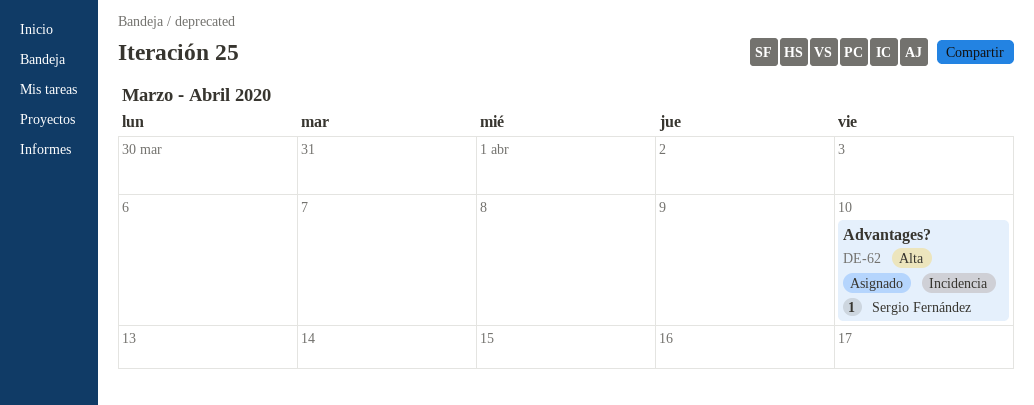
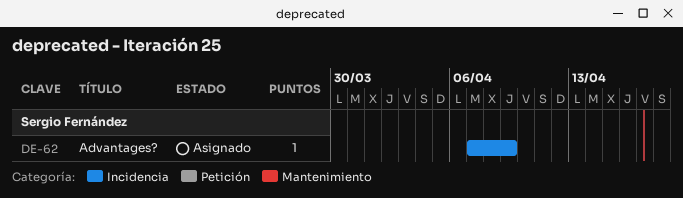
DE-62, due: Apr 10 -> Apr 9

